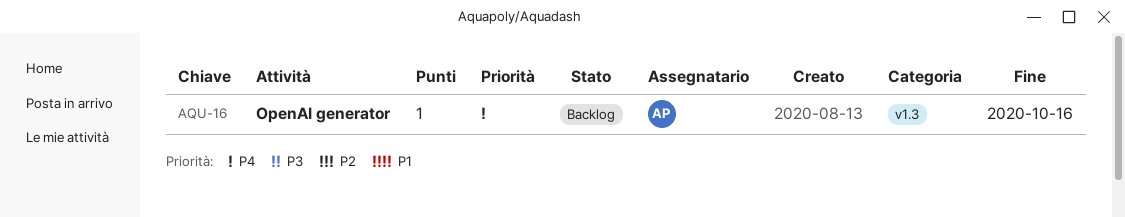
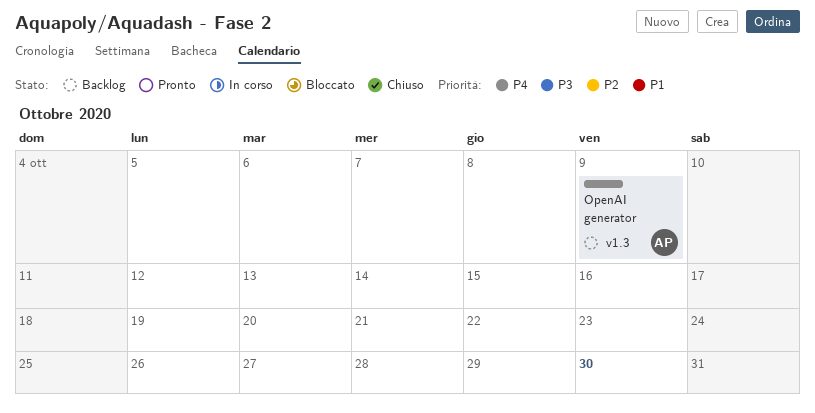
OpenAI generator, due: Oct 16 -> Oct 9

